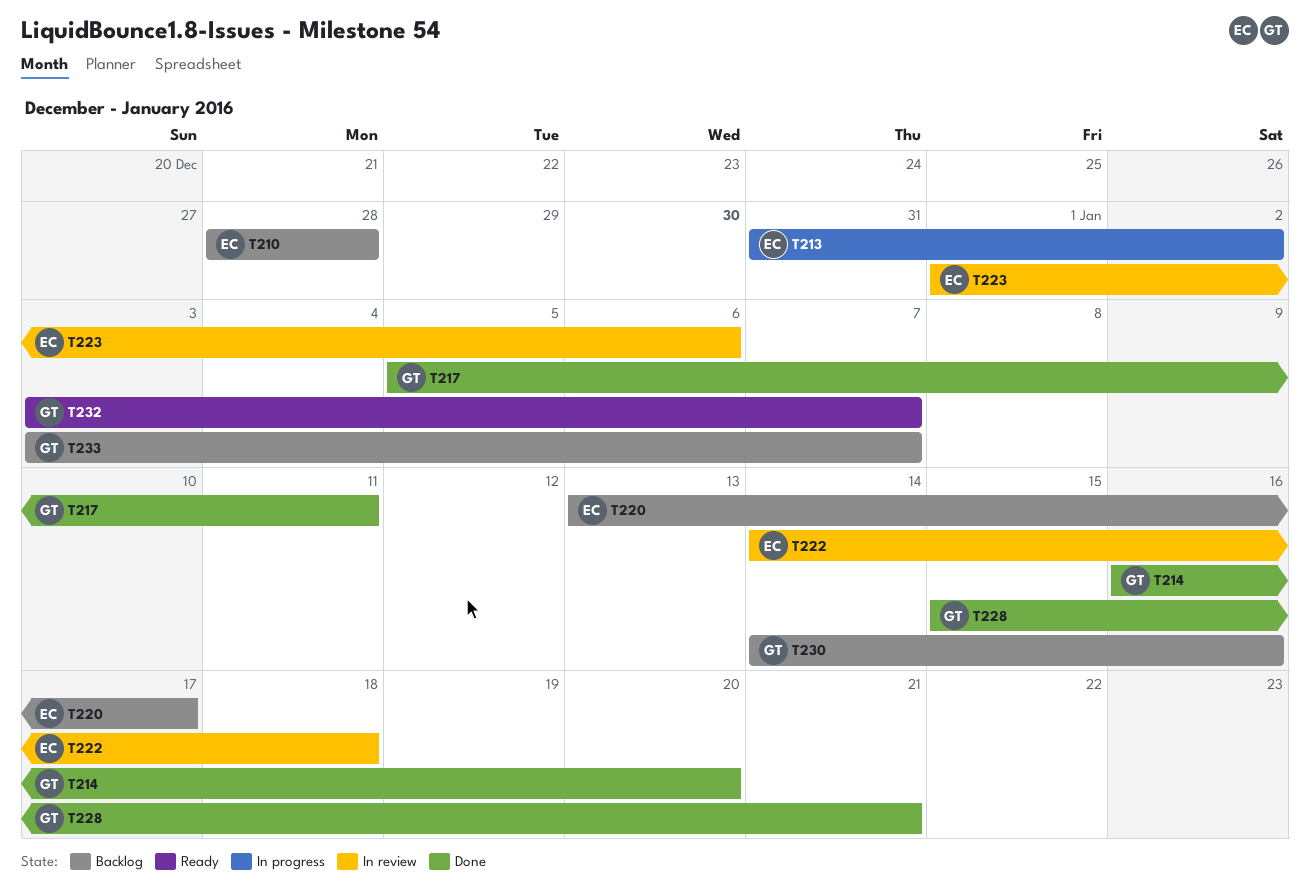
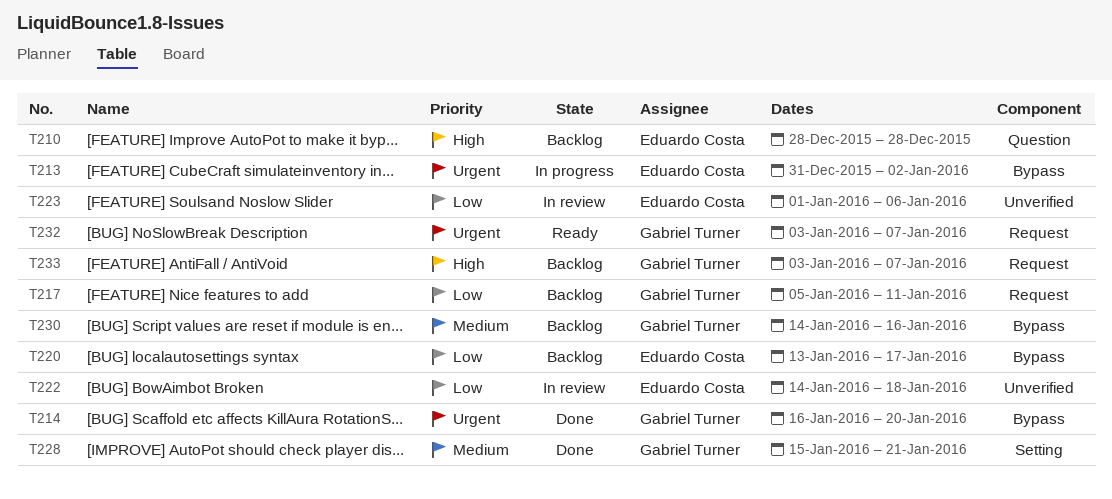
T217, status: Done -> Backlog

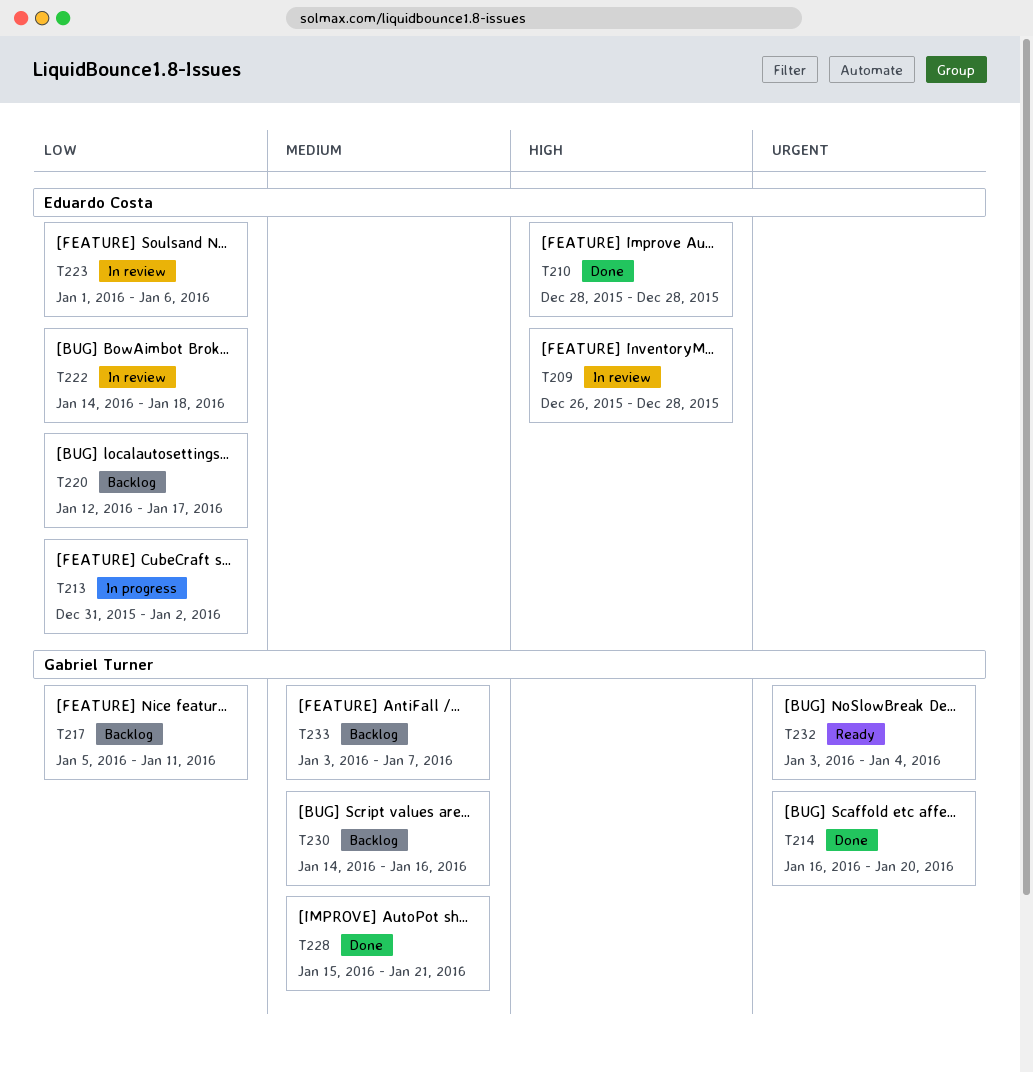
T209: none -> present
T210, status: Backlog -> Done
T213, priority: Urgent -> Low
T220, start: Jan 13 -> Jan 12
T232, due: Jan 7 -> Jan 4
T233, priority: High -> Medium

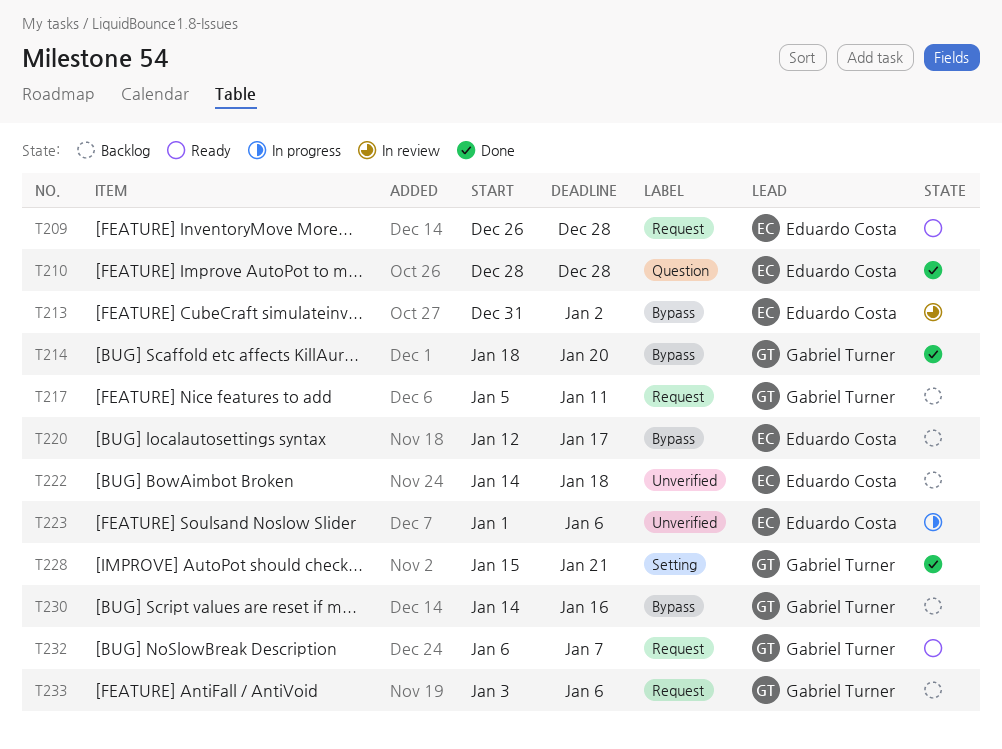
T209, status: In review -> Ready
T213, status: In progress -> In review
T214, start: Jan 16 -> Jan 18
T222, status: In review -> Backlog
T223, status: In review -> In progress
T232, start: Jan 3 -> Jan 6
T232, due: Jan 4 -> Jan 7
T233, due: Jan 7 -> Jan 6

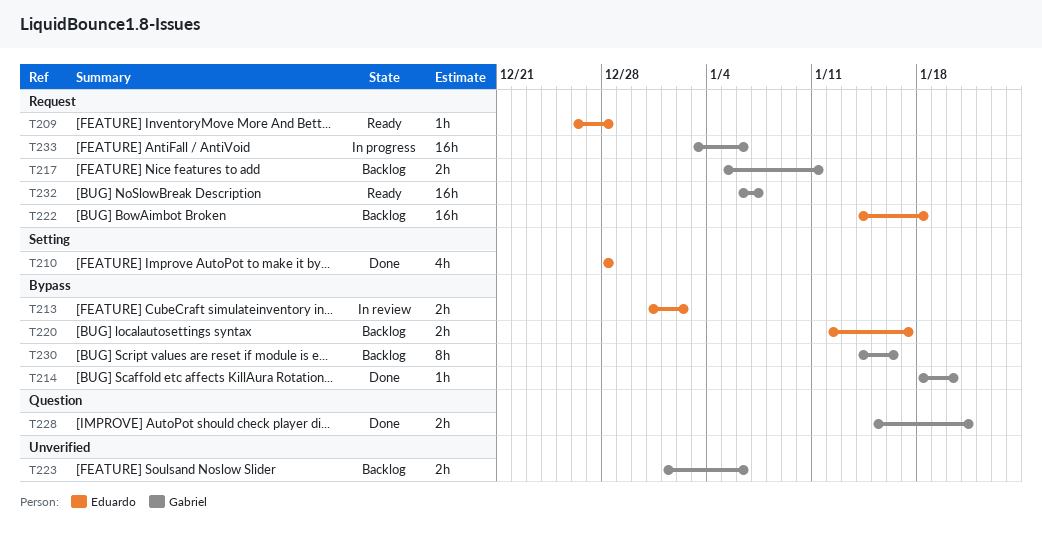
T210, label: Question -> Setting
T222, label: Unverified -> Request
T223, status: In progress -> Backlog
T223, owner: Eduardo Costa -> Gabriel Turner
T228, label: Setting -> Question
T233, status: Backlog -> In progress

